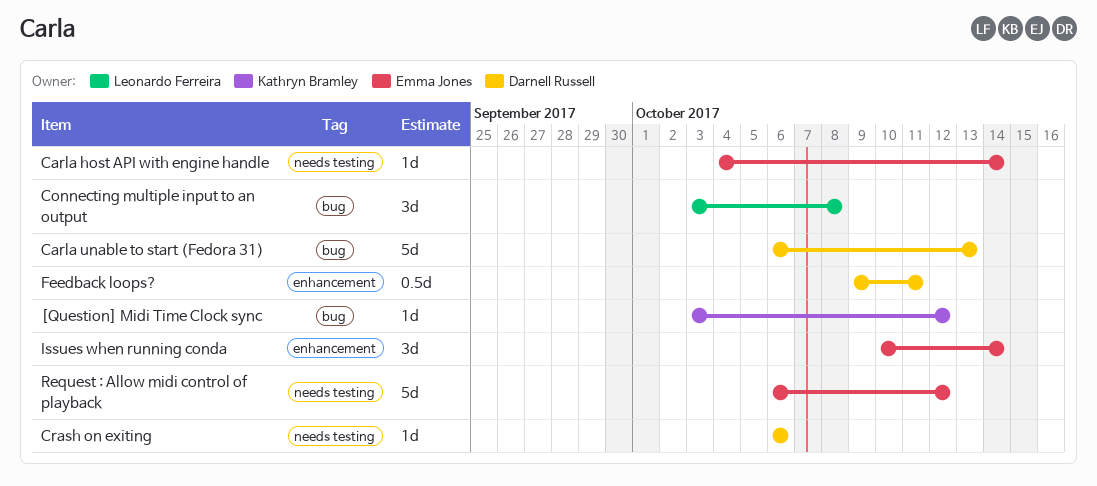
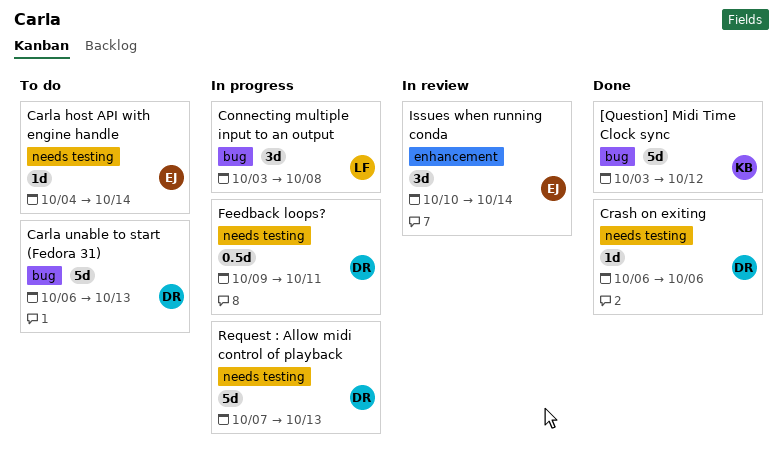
[Question] Midi Time Clock sync, estimate: 1d -> 5d
Feedback loops?, label: enhancement -> needs testing
Request : Allow midi control of playback, owner: Emma Jones -> Darnell Russell
Request : Allow midi control of playback, start: Oct 6 -> Oct 7
Request : Allow midi control of playback, due: Oct 12 -> Oct 13

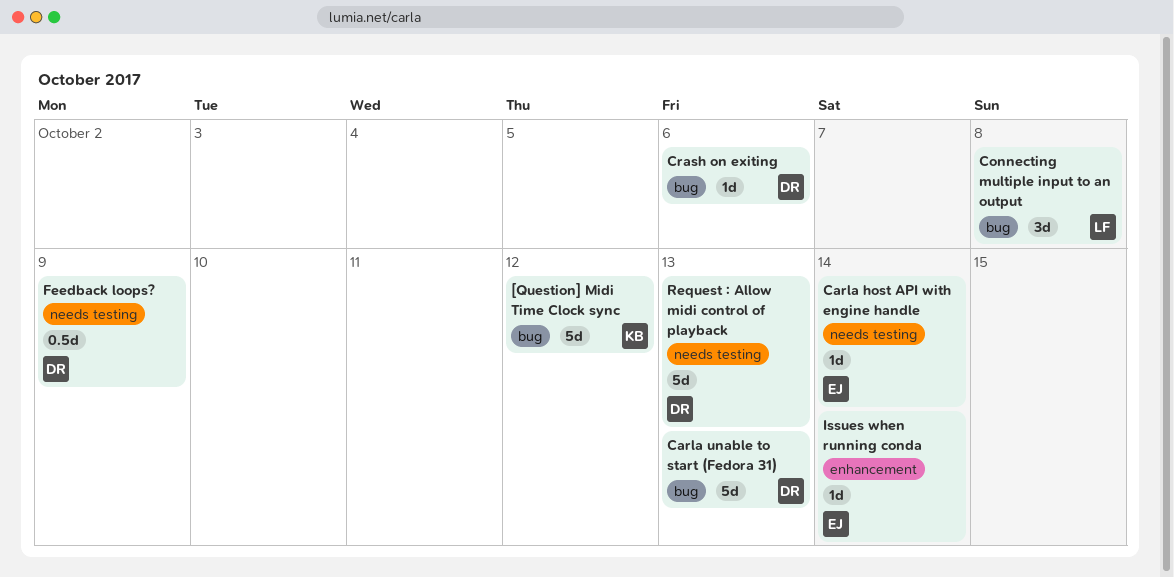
Crash on exiting, label: needs testing -> bug
Feedback loops?, due: Oct 11 -> Oct 9
Issues when running conda, estimate: 3d -> 1d

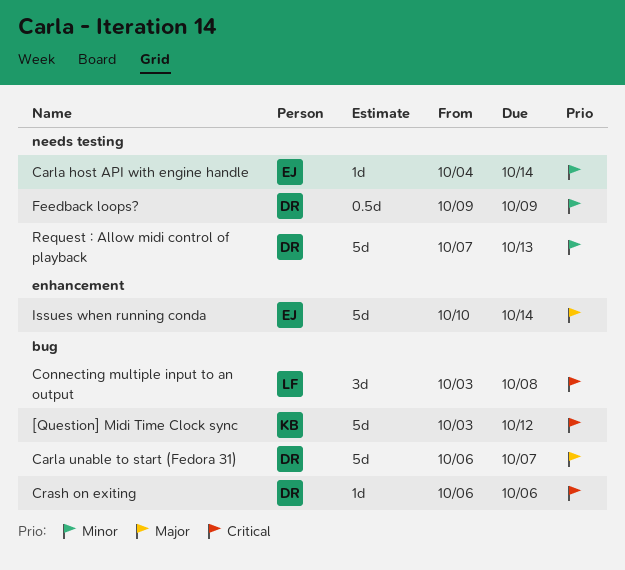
Carla unable to start (Fedora 31), due: Oct 13 -> Oct 7
Issues when running conda, estimate: 1d -> 5d

